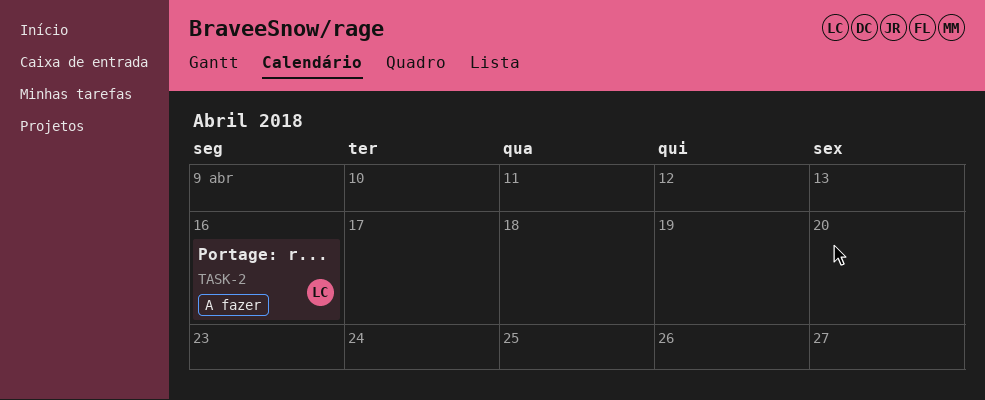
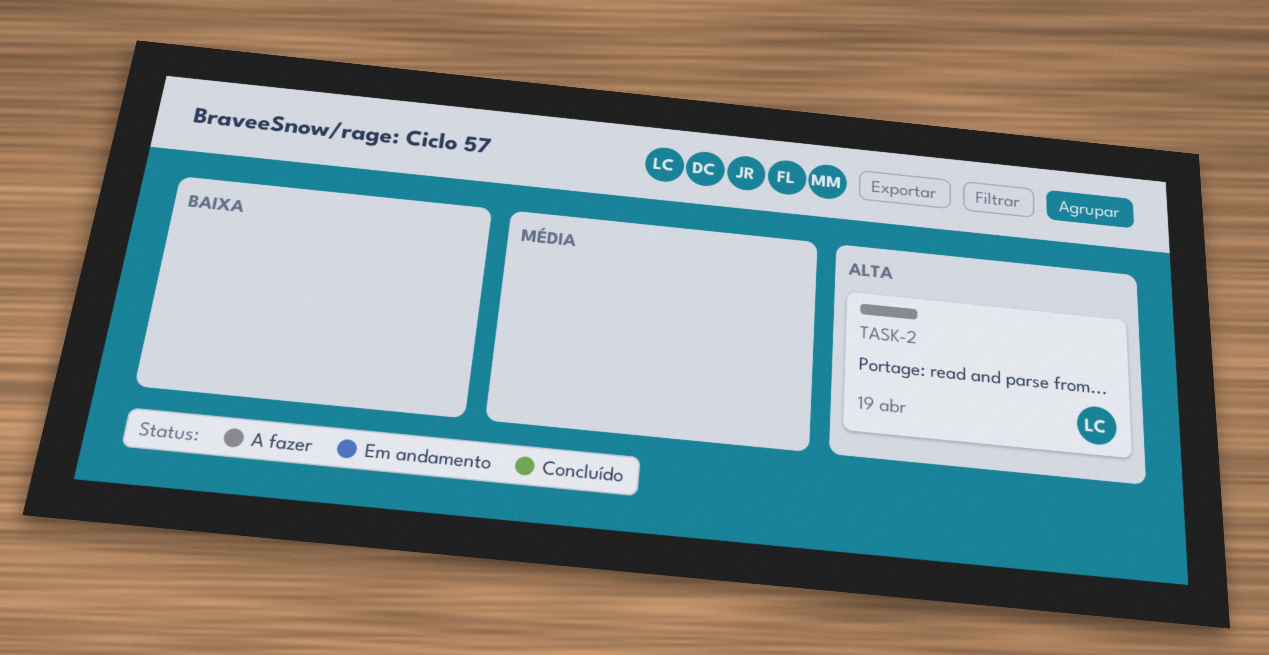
TASK-2, due: Apr 16 -> Apr 19

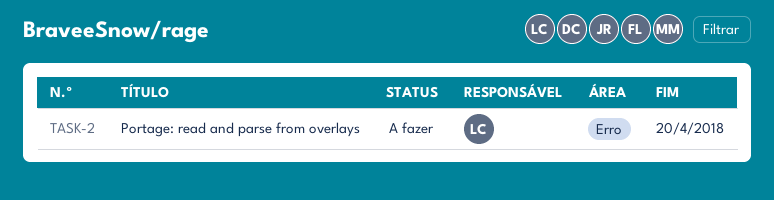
TASK-2, due: Apr 19 -> Apr 20

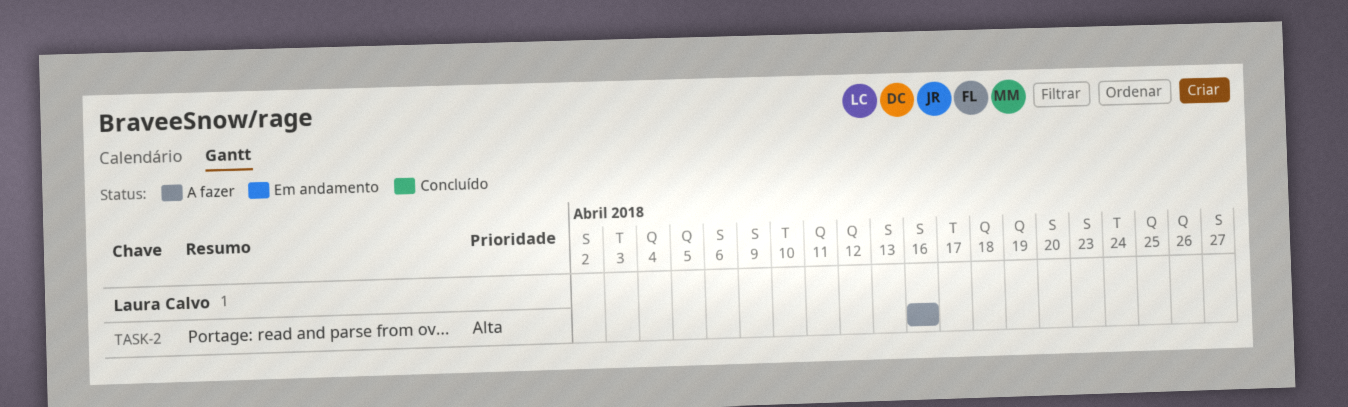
TASK-2, due: Apr 20 -> Apr 16

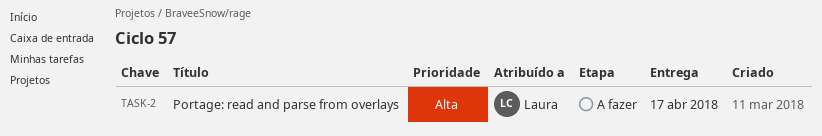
TASK-2, due: Apr 16 -> Apr 17

